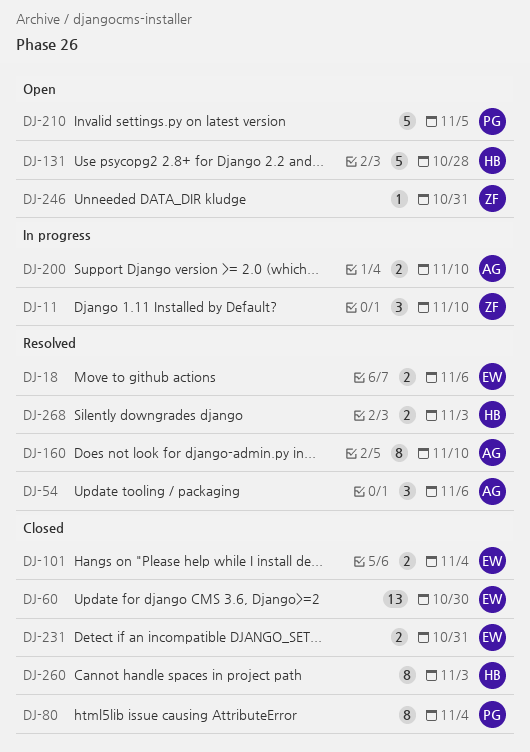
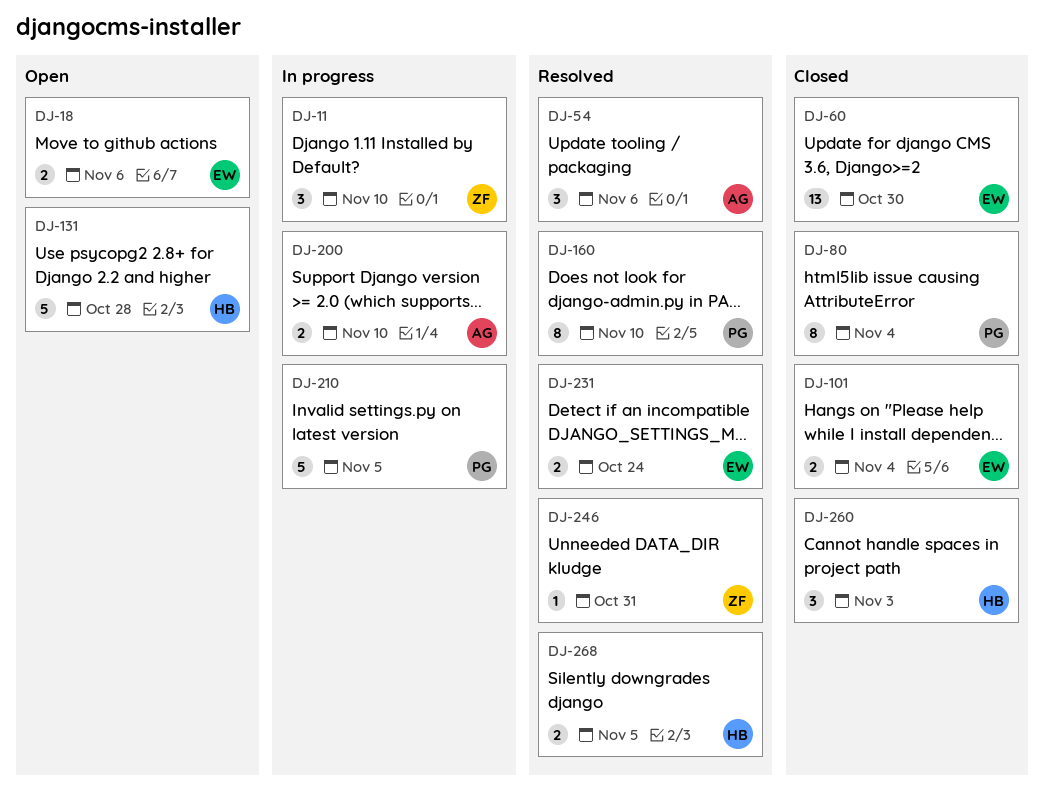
DJ-18, status: Resolved -> Open
DJ-160, owner: AG -> PG
DJ-210, status: Open -> In progress
DJ-231, status: Closed -> Resolved
DJ-231, due: Oct 31 -> Oct 24
DJ-246, status: Open -> Resolved
DJ-260, estimate: 8 -> 3
DJ-268, due: Nov 3 -> Nov 5

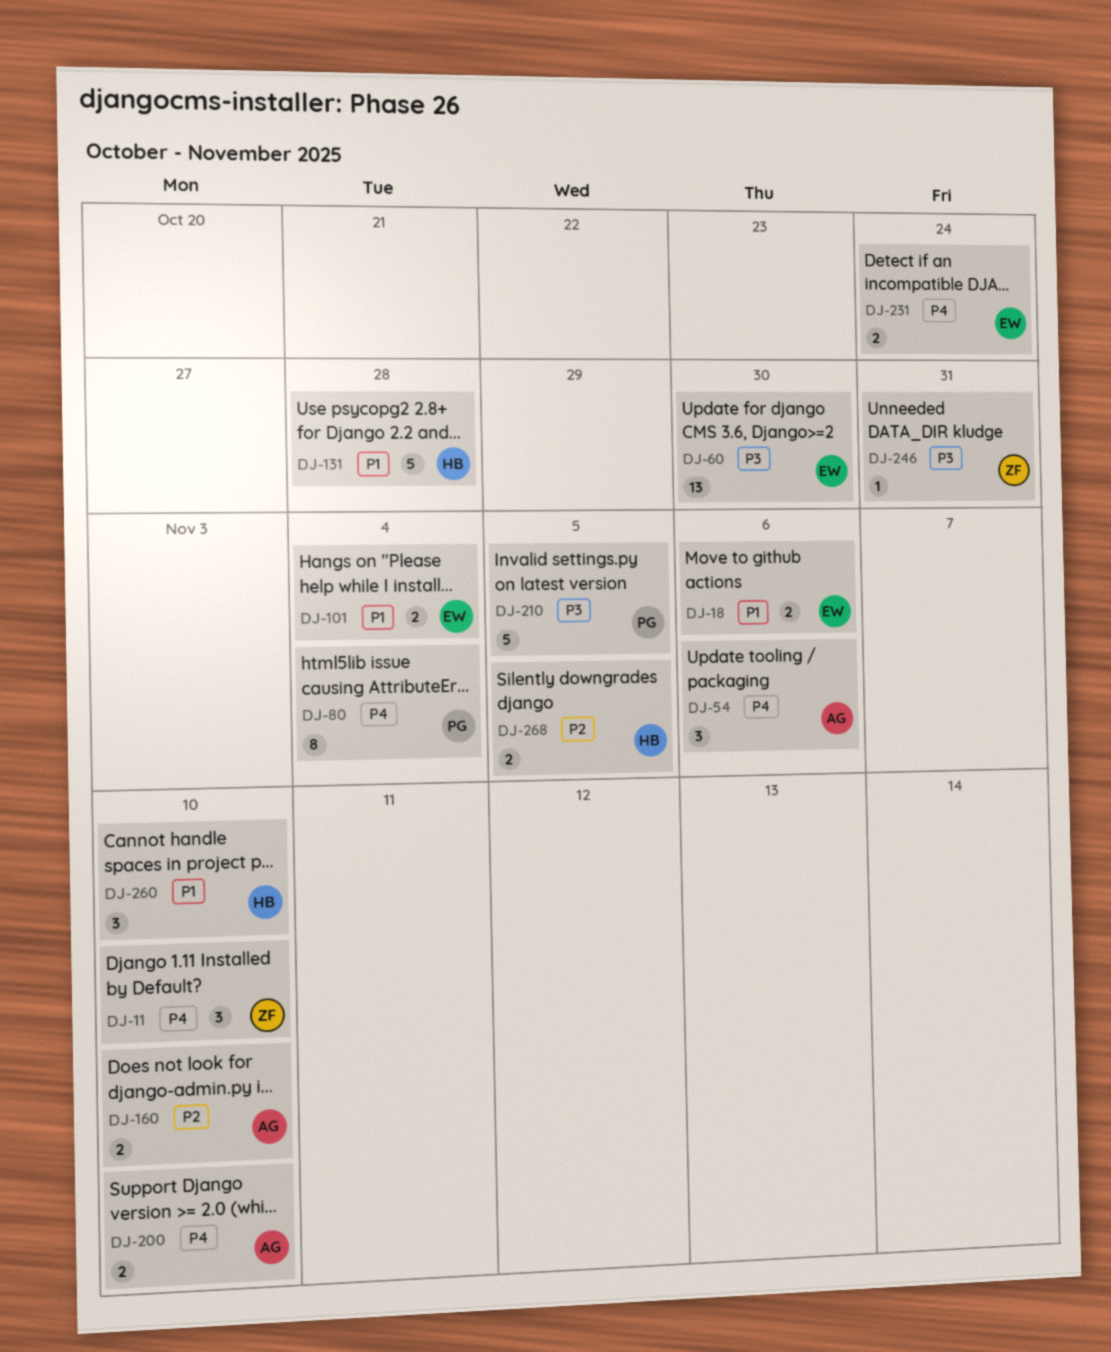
DJ-160, owner: PG -> AG
DJ-160, estimate: 8 -> 2
DJ-260, due: Nov 3 -> Nov 10

